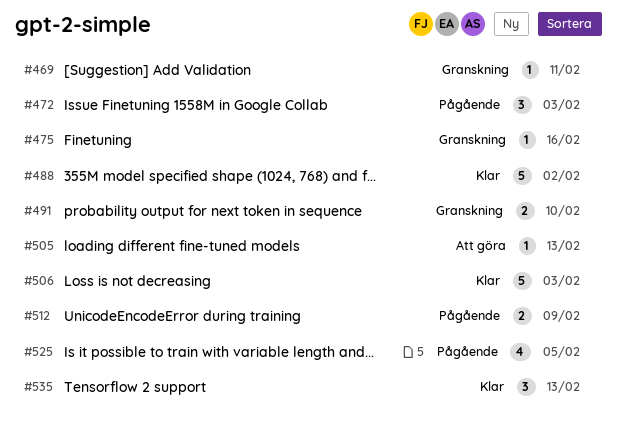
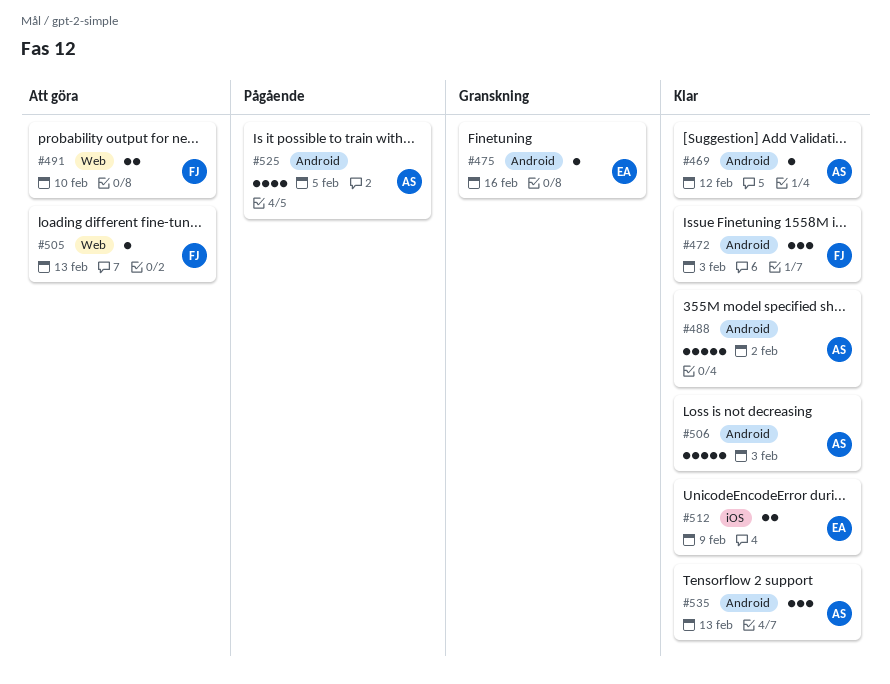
#469, status: Granskning -> Klar
#469, due: Feb 11 -> Feb 12
#472, status: Pågående -> Klar
#491, status: Granskning -> Att göra
#512, status: Pågående -> Klar

